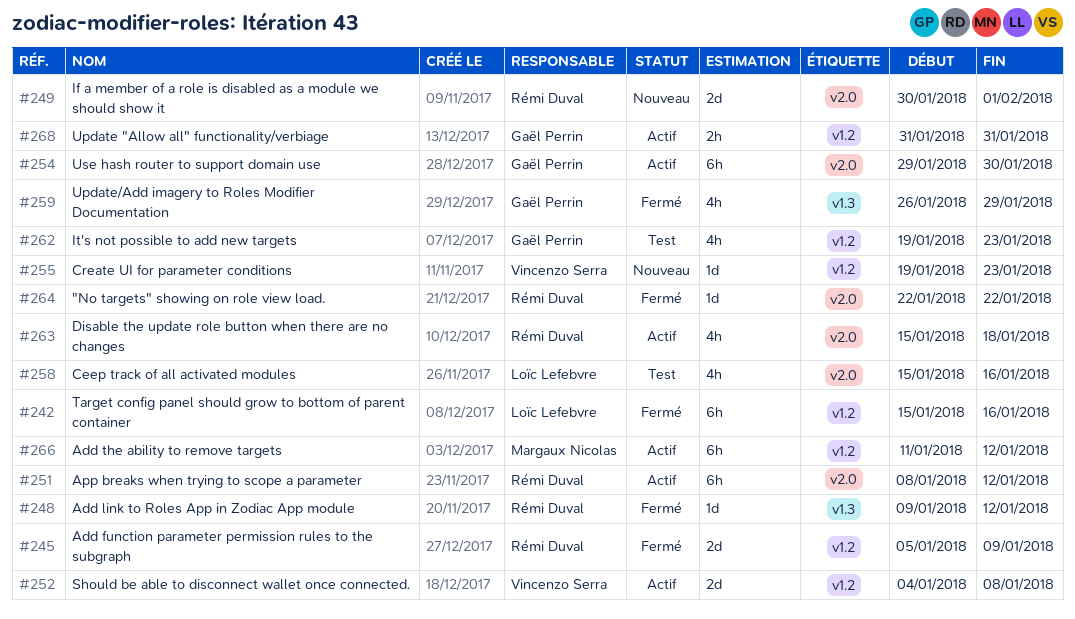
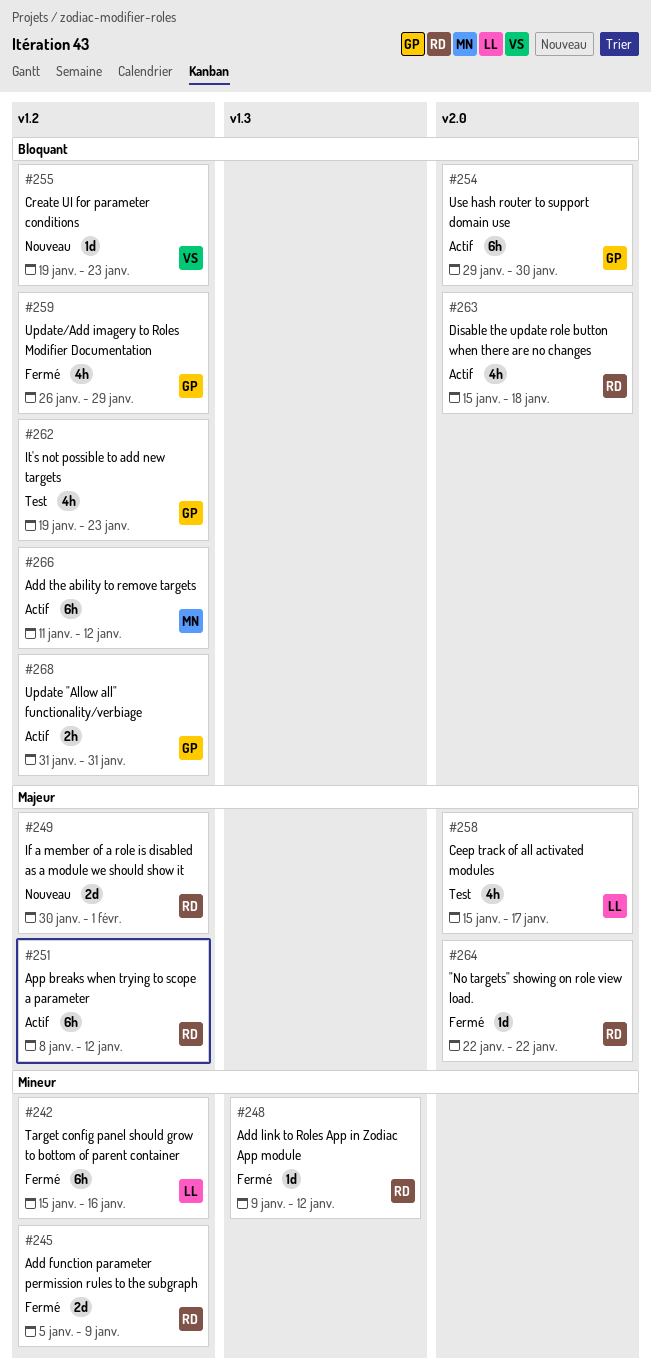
#249, label: v2.0 -> v1.2
#251, label: v2.0 -> v1.2
#252: present -> none
#258, due: Jan 16 -> Jan 17
#259, label: v1.3 -> v1.2

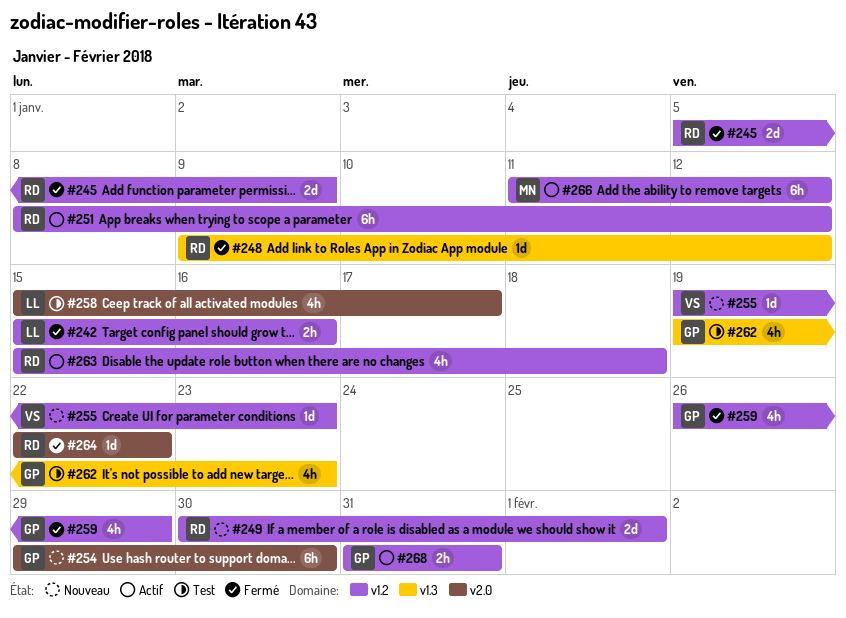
#242, estimate: 6h -> 2h
#254, status: Actif -> Nouveau
#262, label: v1.2 -> v1.3
#263, label: v2.0 -> v1.2

